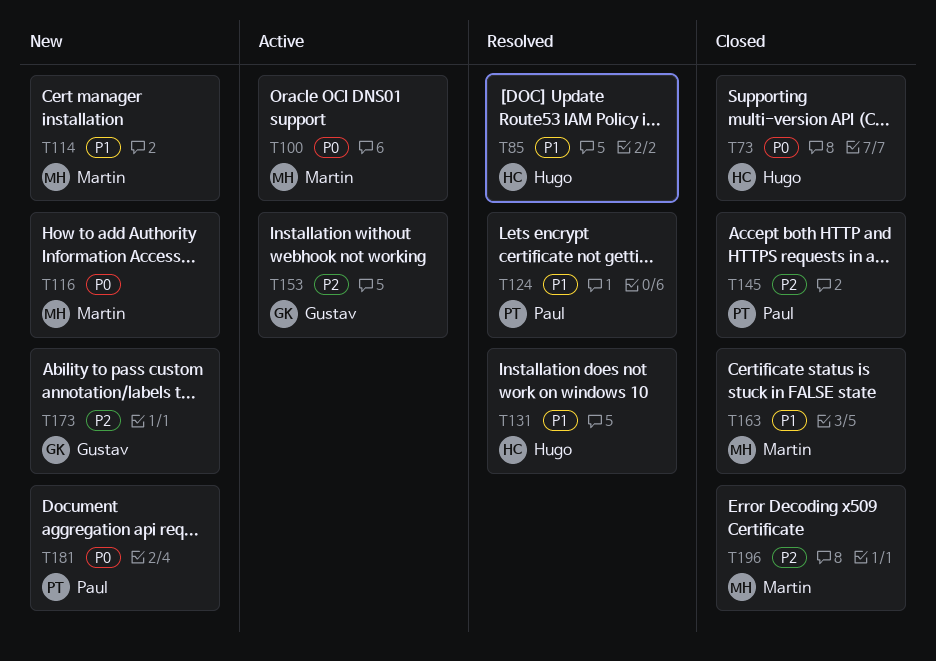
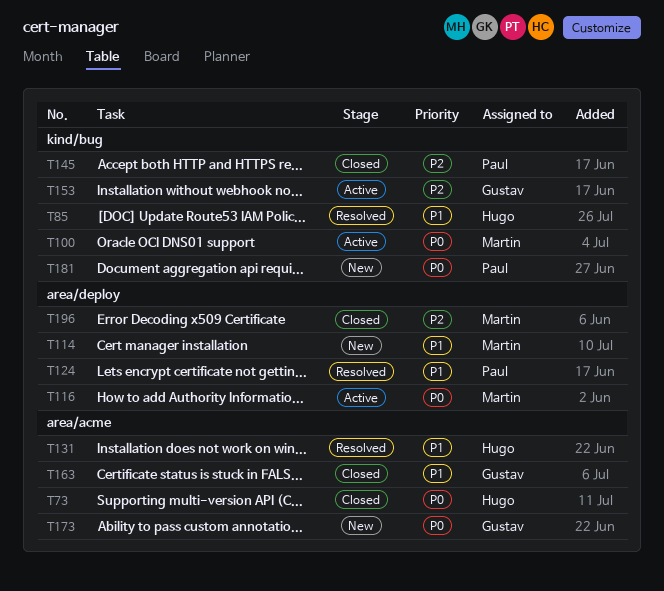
T116, status: New -> Active
T163, owner: Martin -> Gustav
T173, priority: P2 -> P0

